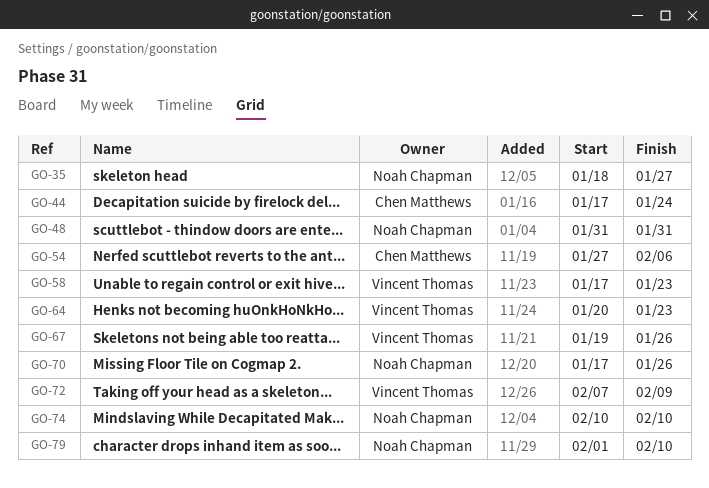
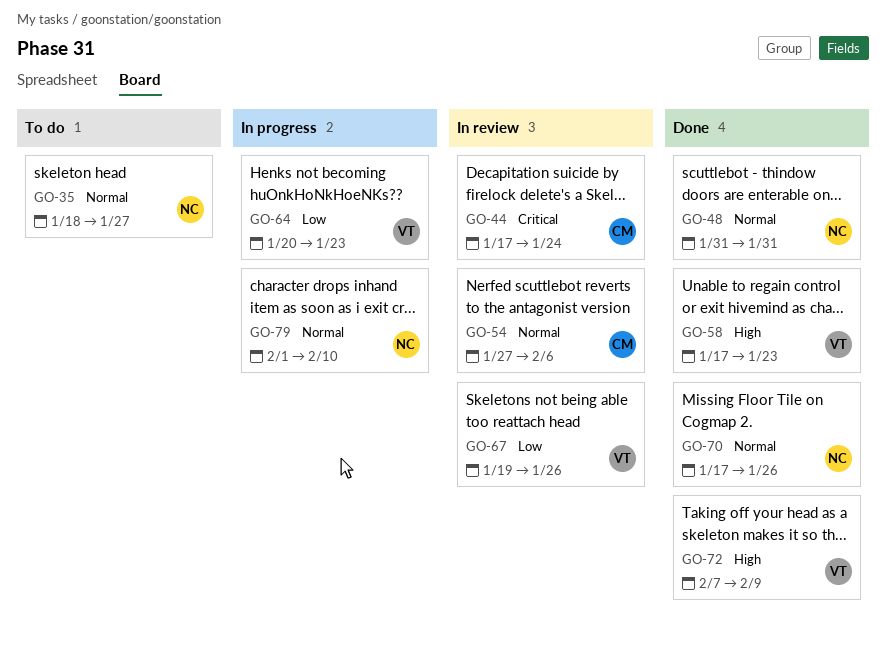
GO-74: present -> none

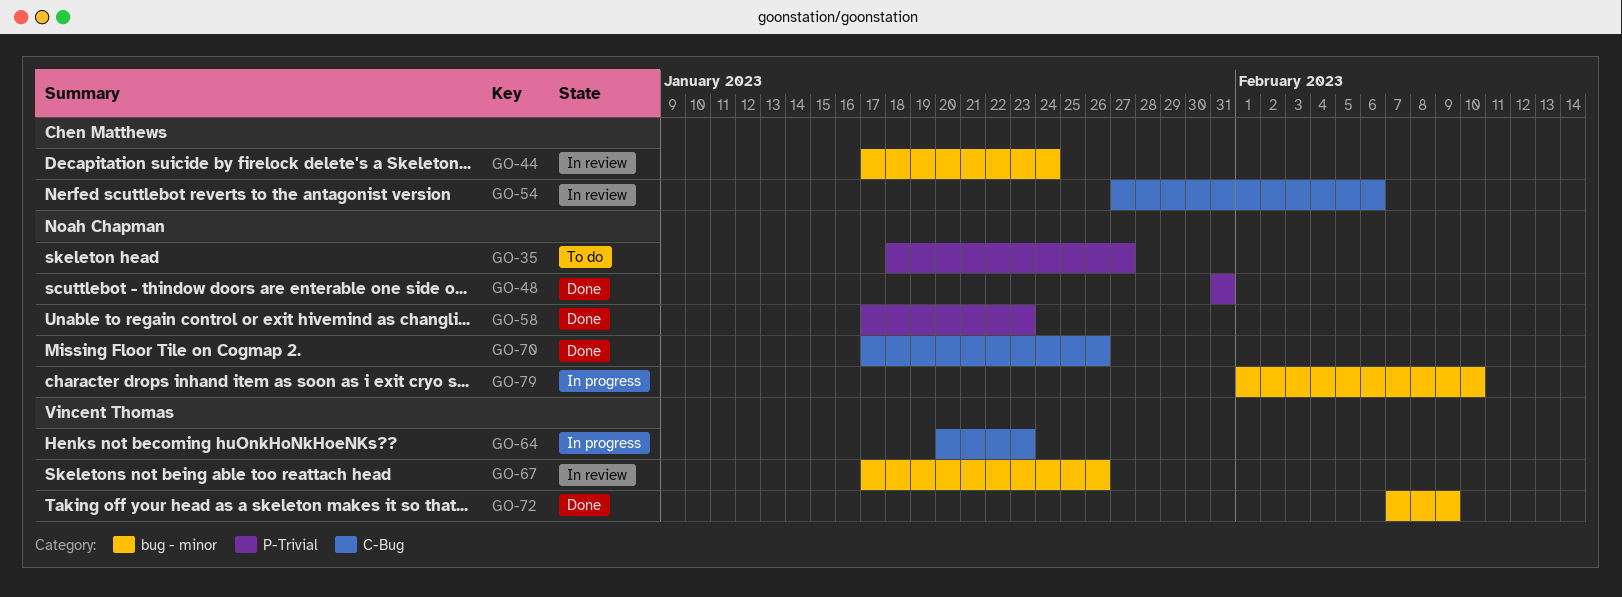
GO-58, owner: Vincent Thomas -> Noah Chapman
GO-67, start: Jan 19 -> Jan 17

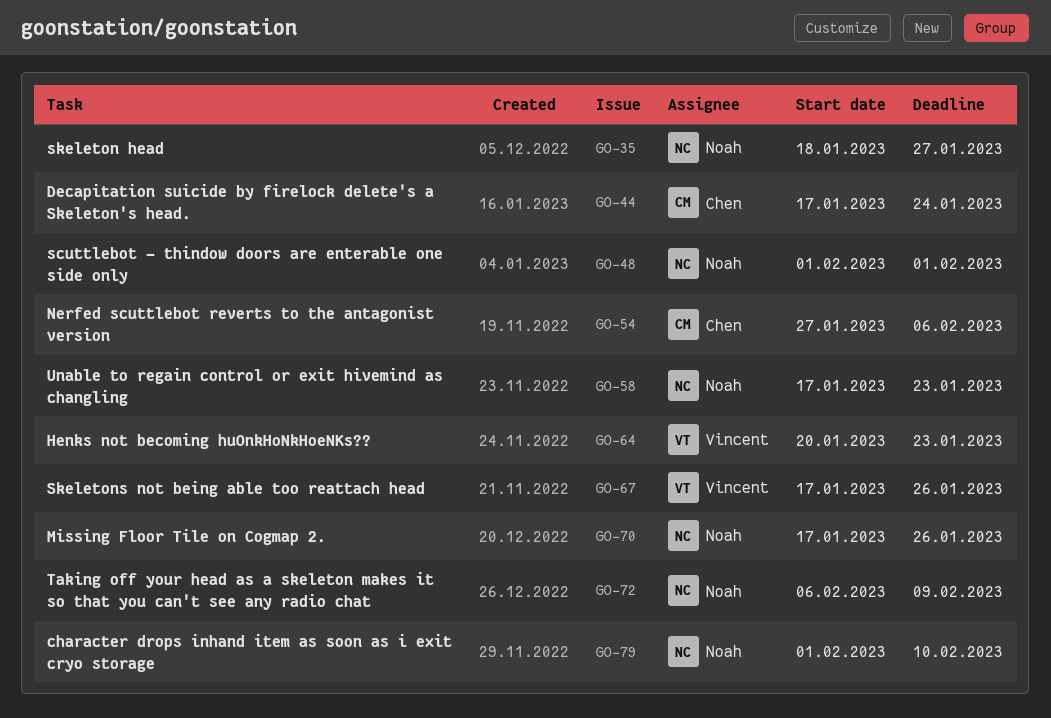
GO-48, start: Jan 31 -> Feb 1
GO-48, due: Jan 31 -> Feb 1
GO-72, owner: Vincent Thomas -> Noah Chapman
GO-72, start: Feb 7 -> Feb 6

